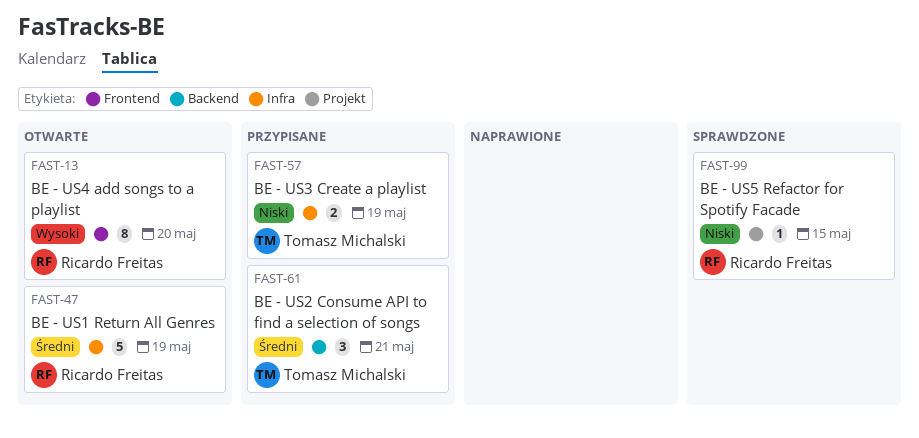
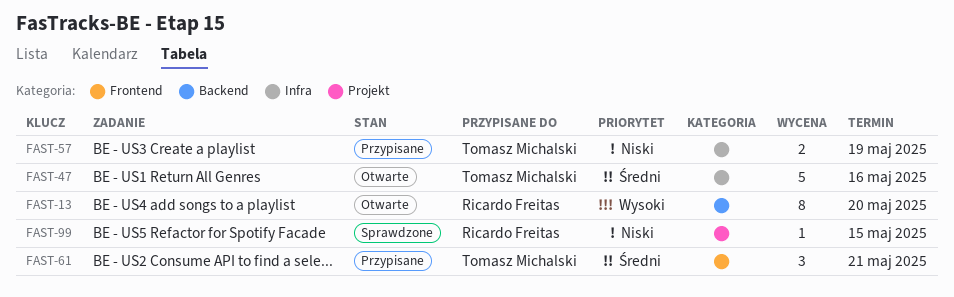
FAST-13, label: Frontend -> Backend
FAST-47, owner: Ricardo Freitas -> Tomasz Michalski
FAST-47, due: May 19 -> May 16
FAST-61, label: Backend -> Frontend

